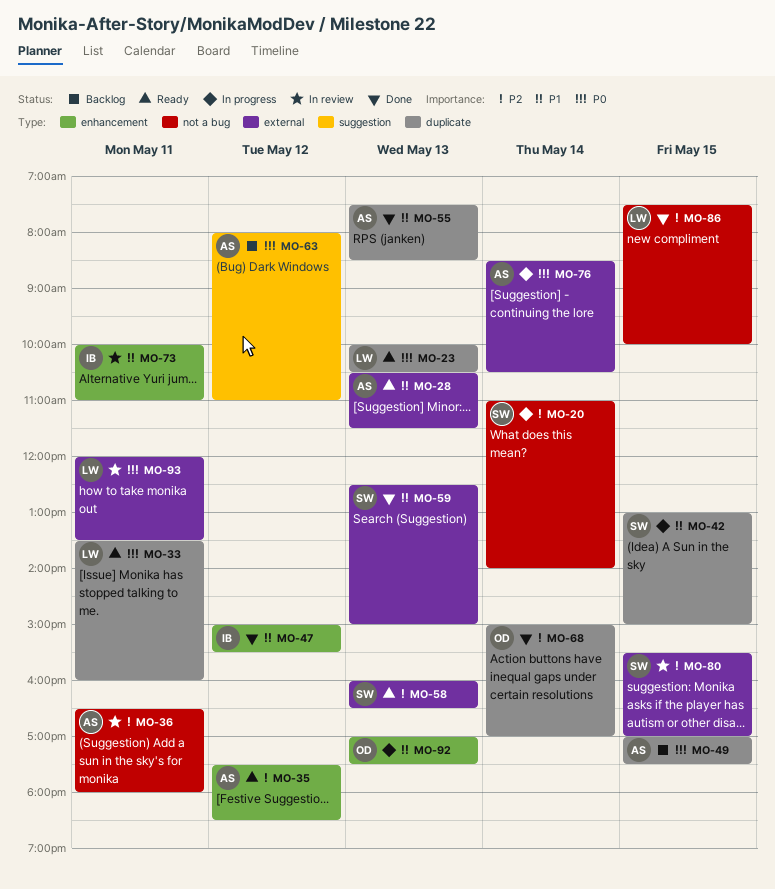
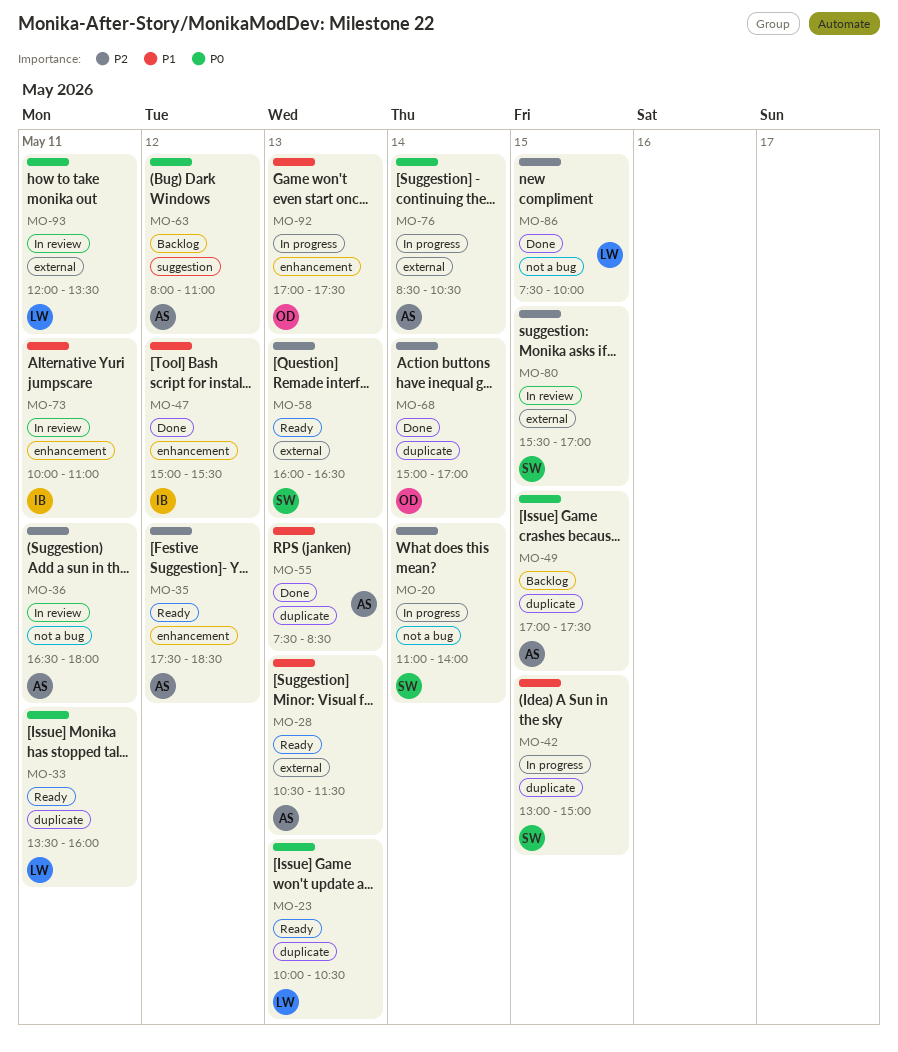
MO-59: present -> none

